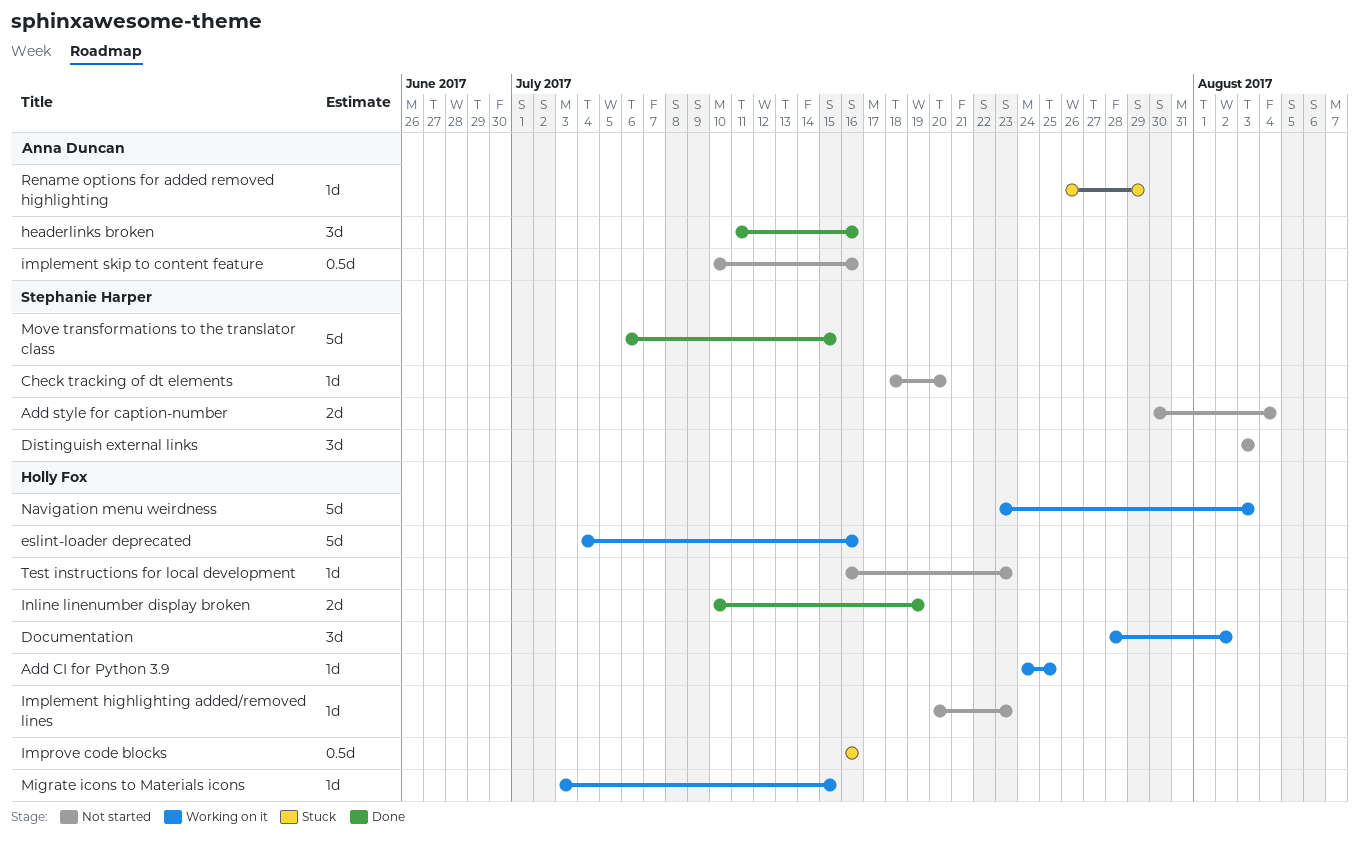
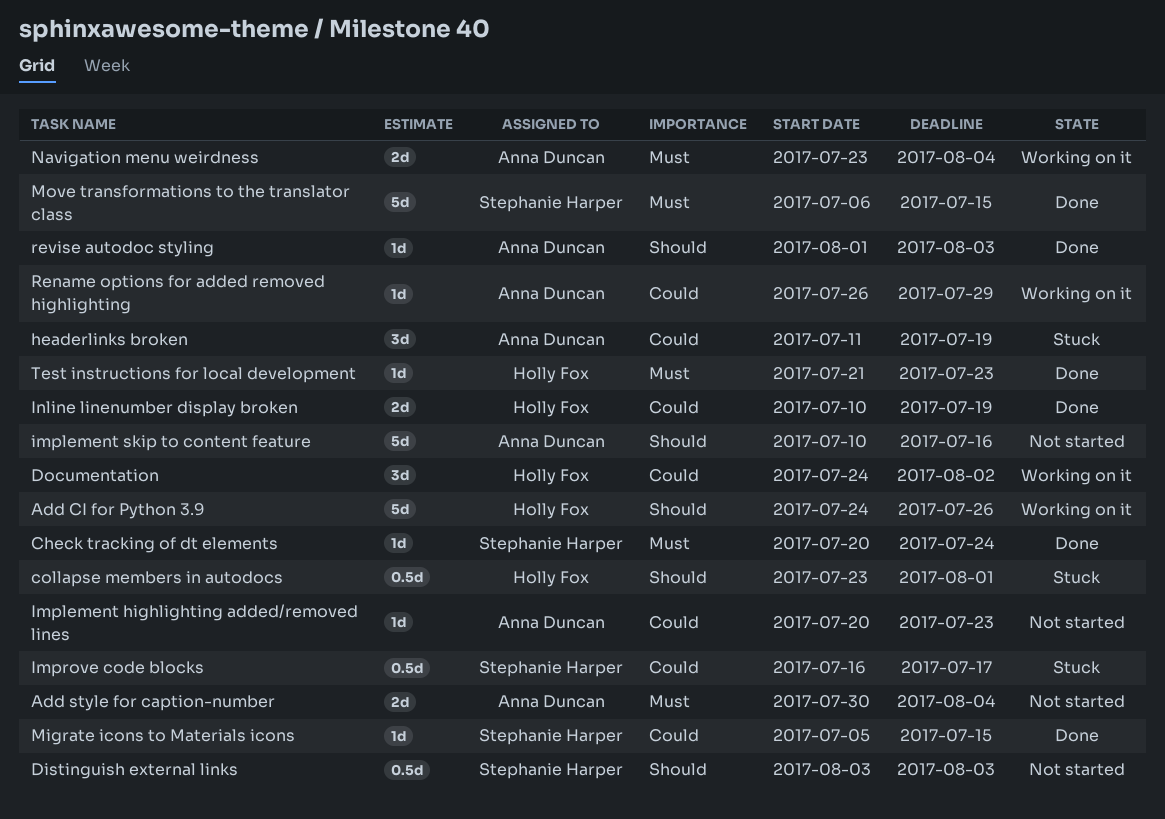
Add CI for Python 3.9, estimate: 1d -> 5d
Add CI for Python 3.9, due: Jul 25 -> Jul 26
Add style for caption-number, owner: Stephanie Harper -> Anna Duncan
Check tracking of dt elements, status: Not started -> Done
Check tracking of dt elements, start: Jul 18 -> Jul 20
Check tracking of dt elements, due: Jul 20 -> Jul 24
collapse members in autodocs: none -> present
Distinguish external links, estimate: 3d -> 0.5d
Documentation, start: Jul 28 -> Jul 24
eslint-loader deprecated: present -> none
headerlinks broken, status: Done -> Stuck
headerlinks broken, due: Jul 16 -> Jul 19
Implement highlighting added/removed lines, owner: Holly Fox -> Anna Duncan
implement skip to content feature, estimate: 0.5d -> 5d
Improve code blocks, owner: Holly Fox -> Stephanie Harper
Improve code blocks, due: Jul 16 -> Jul 17
Migrate icons to Materials icons, status: Working on it -> Done
Migrate icons to Materials icons, owner: Holly Fox -> Stephanie Harper
Migrate icons to Materials icons, start: Jul 3 -> Jul 5
Navigation menu weirdness, owner: Holly Fox -> Anna Duncan
Navigation menu weirdness, estimate: 5d -> 2d
Navigation menu weirdness, due: Aug 3 -> Aug 4
Rename options for added removed highlighting, status: Stuck -> Working on it
revise autodoc styling: none -> present
Test instructions for local development, status: Not started -> Done
Test instructions for local development, start: Jul 16 -> Jul 21

